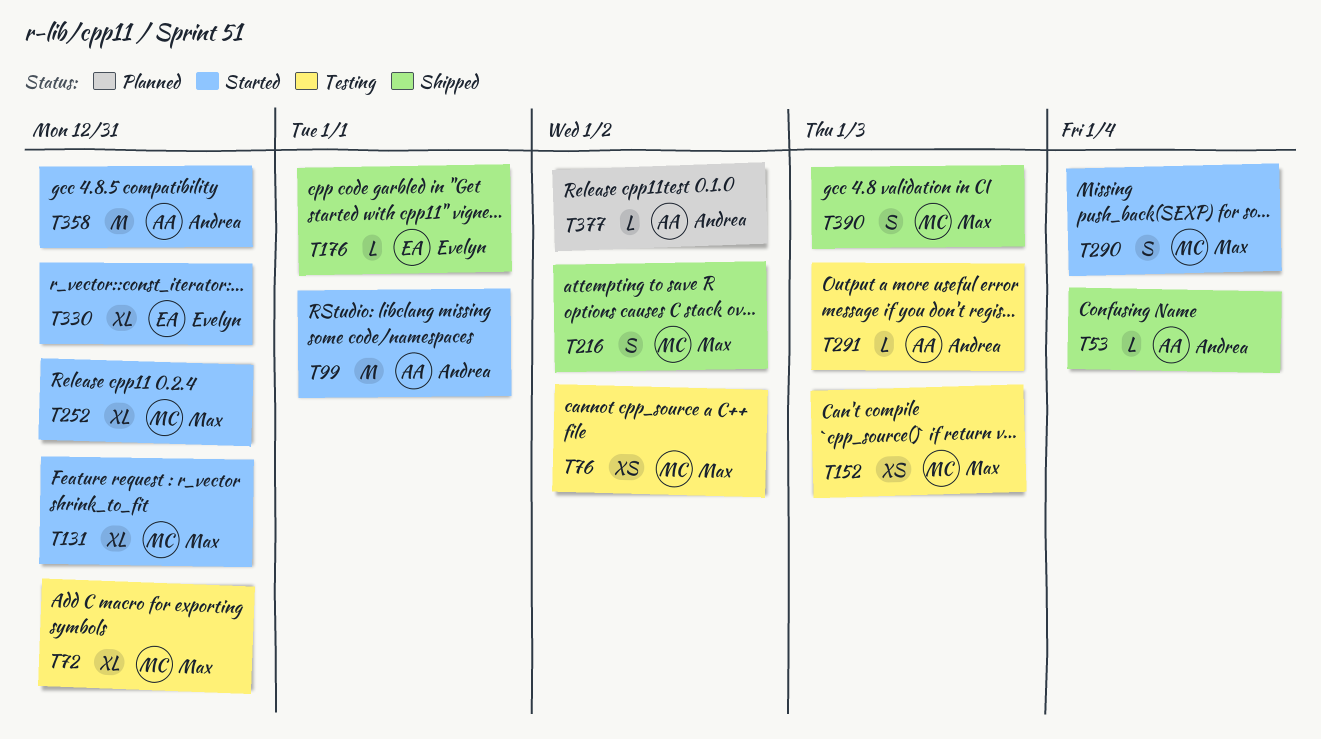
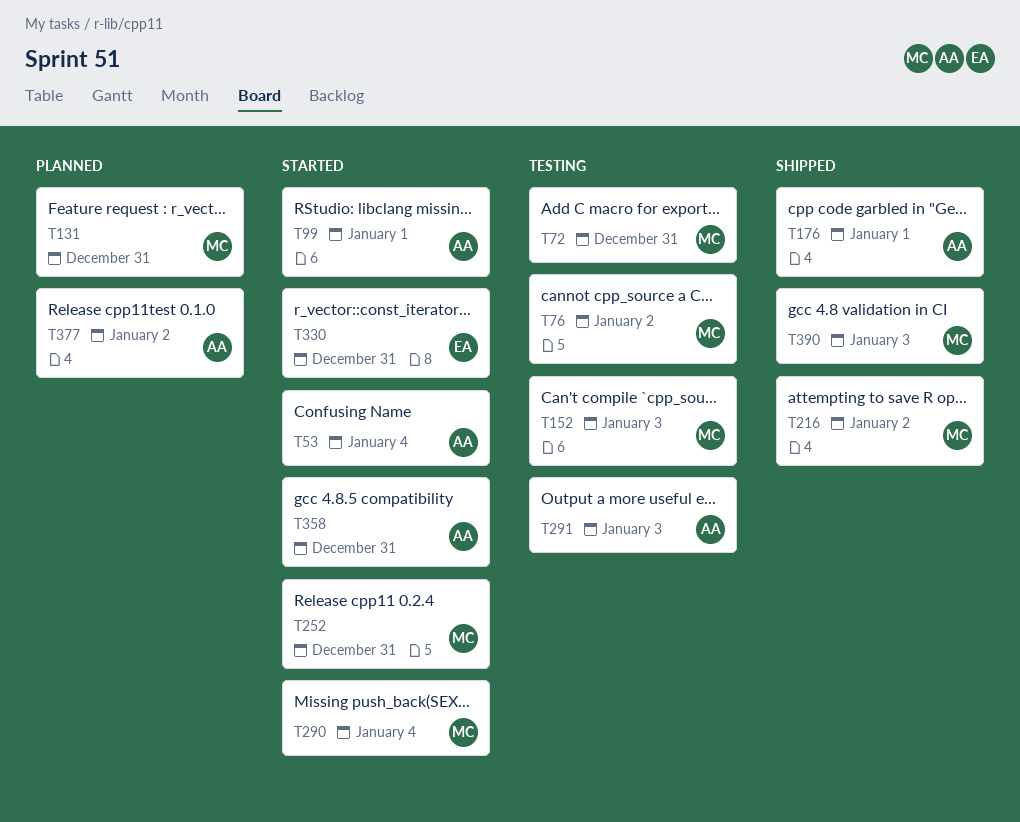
T53, status: Shipped -> Started
T131, status: Started -> Planned
T176, owner: Evelyn -> Andrea

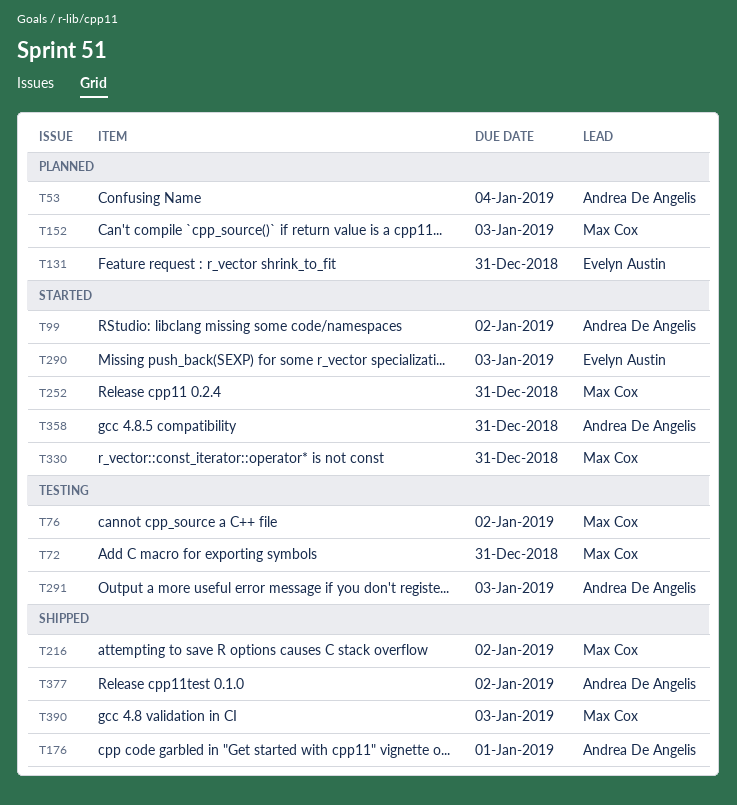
T53, status: Started -> Planned
T99, due: Jan 1 -> Jan 2
T131, owner: Max Cox -> Evelyn Austin
T152, status: Testing -> Planned
T290, owner: Max Cox -> Evelyn Austin
T290, due: Jan 4 -> Jan 3
T330, owner: Evelyn Austin -> Max Cox
T377, status: Planned -> Shipped

